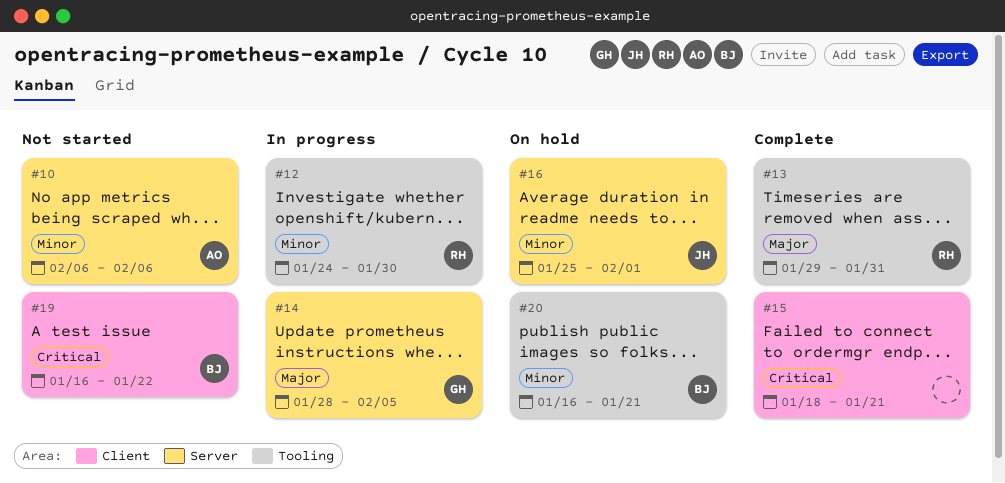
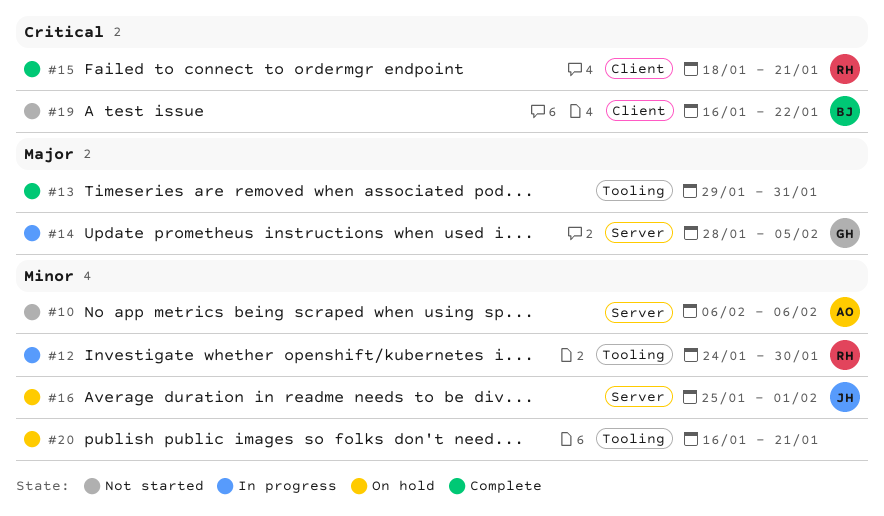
#13, owner: RH -> none
#15, owner: none -> RH
#20, owner: BJ -> none

